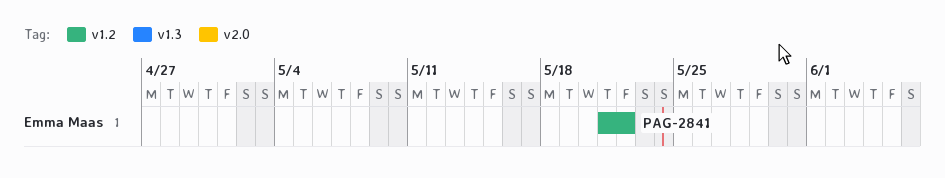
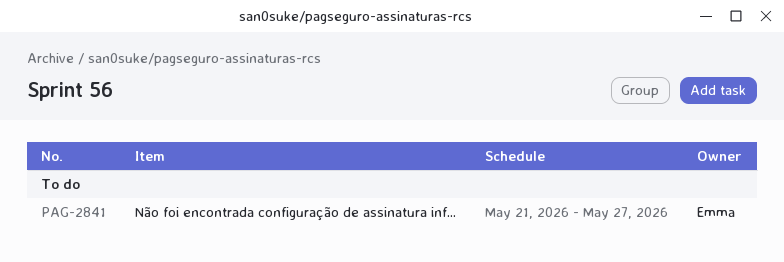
PAG-2841, due: May 22 -> May 27

